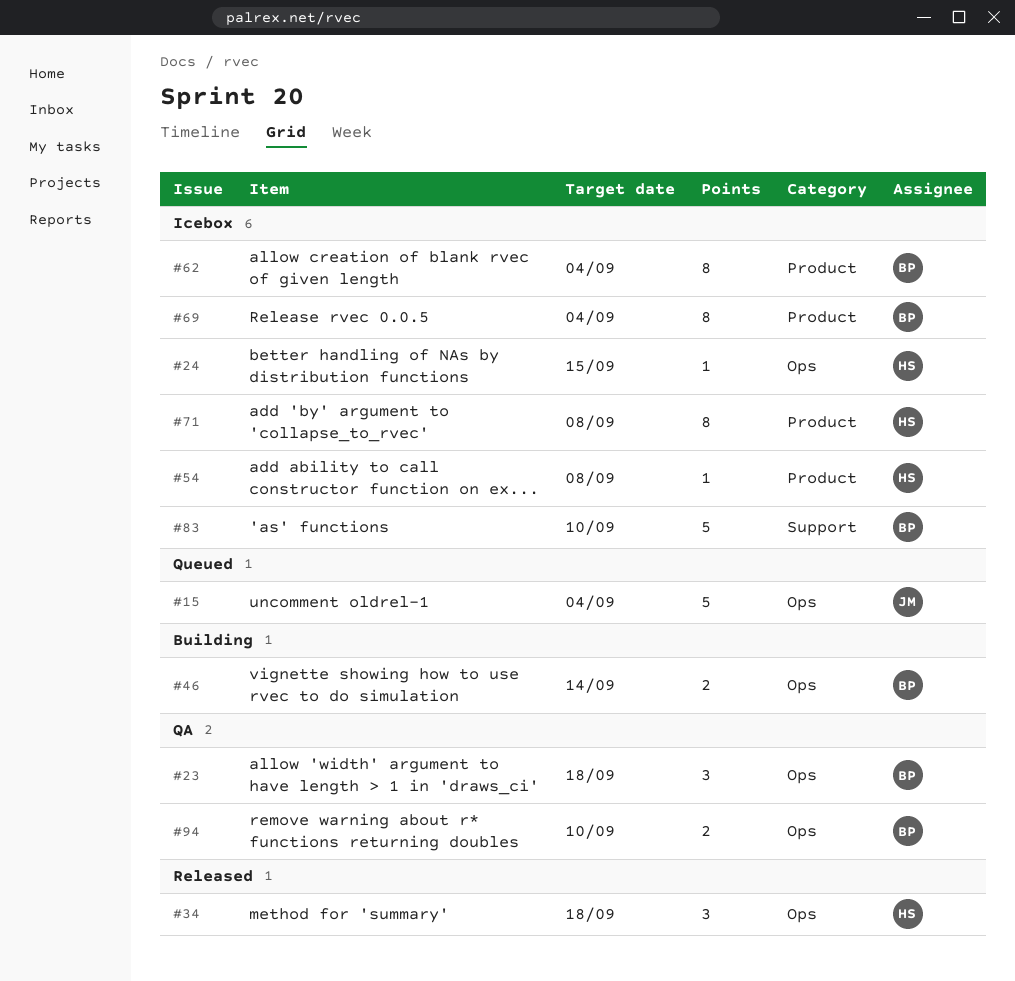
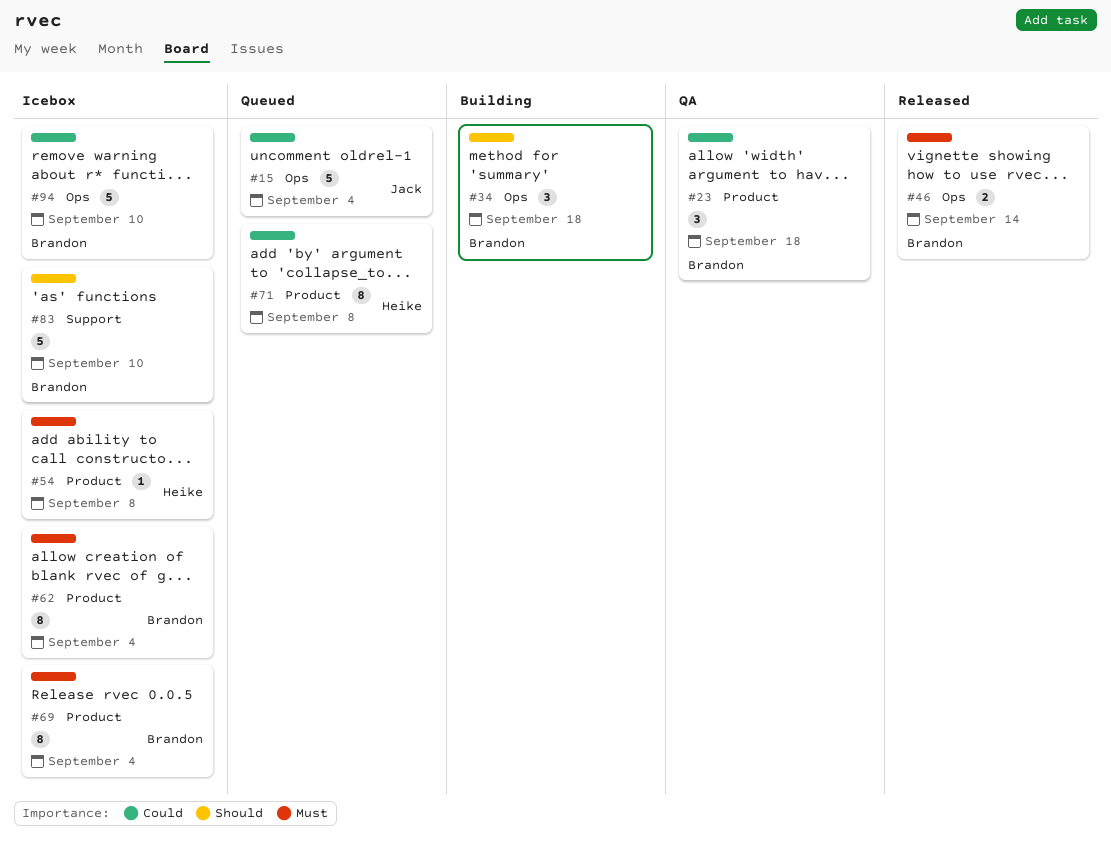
#23, label: Ops -> Product
#24: present -> none
#34, status: Released -> Building
#34, owner: Heike -> Brandon
#46, status: Building -> Released
#71, status: Icebox -> Queued
#94, status: QA -> Icebox
#94, estimate: 2 -> 5

